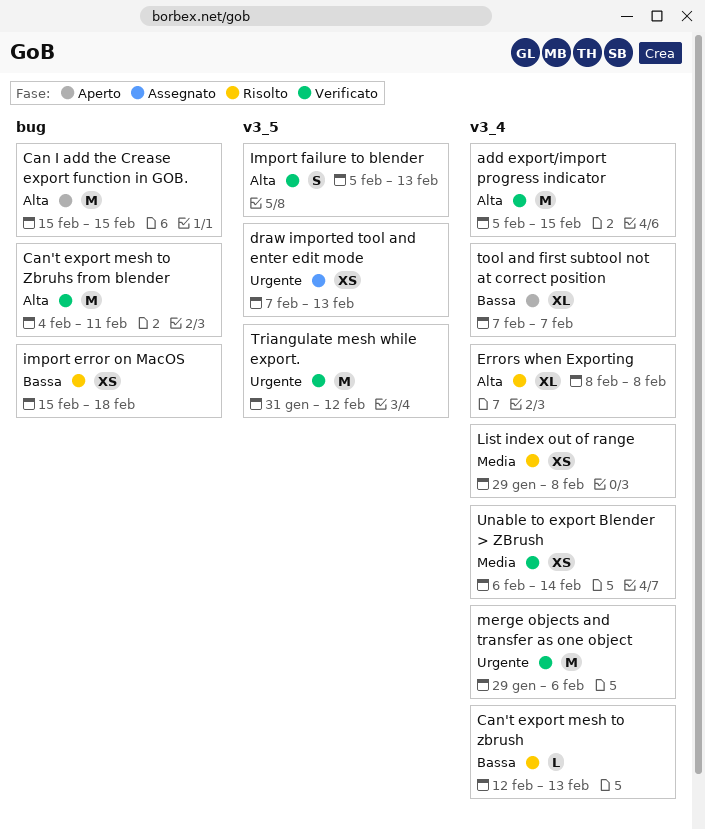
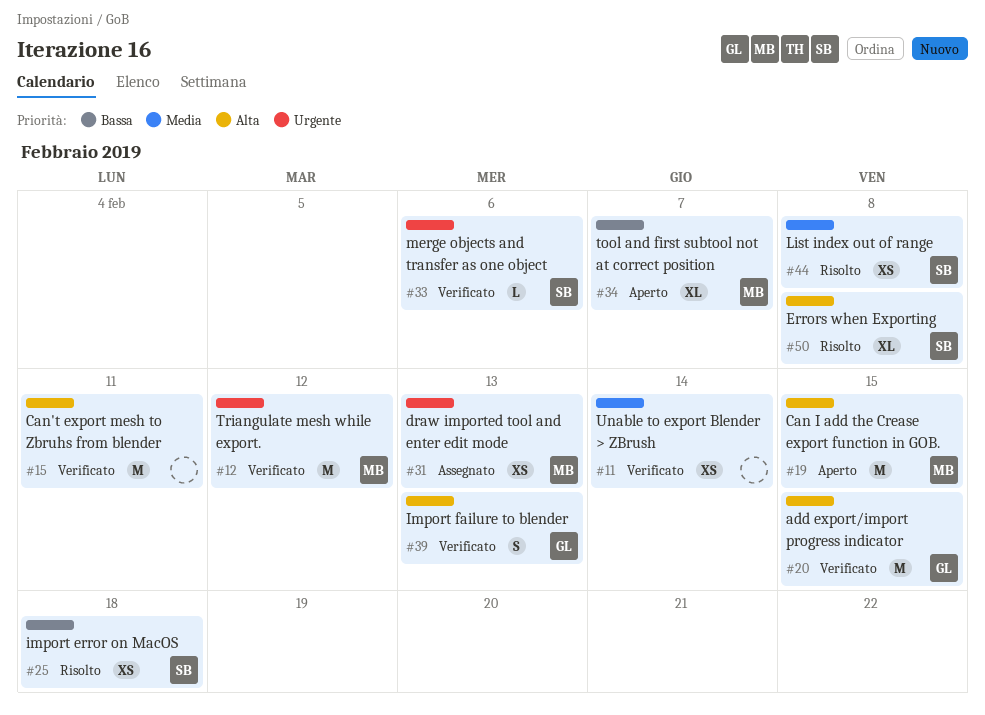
Can't export mesh to zbrush: present -> none
merge objects and transfer as one object, estimate: M -> L

